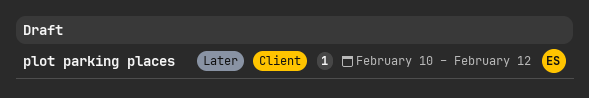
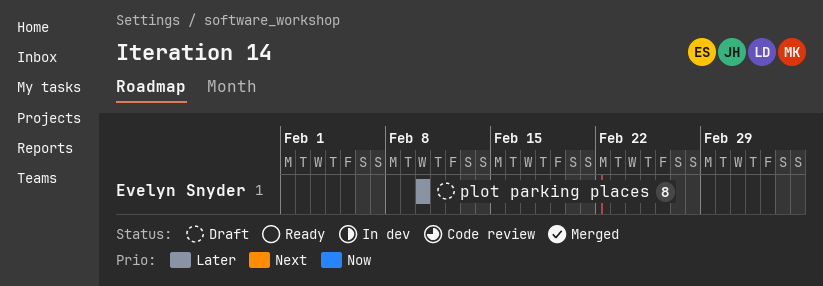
plot parking places, estimate: 1 -> 8
plot parking places, due: Feb 12 -> Feb 10

